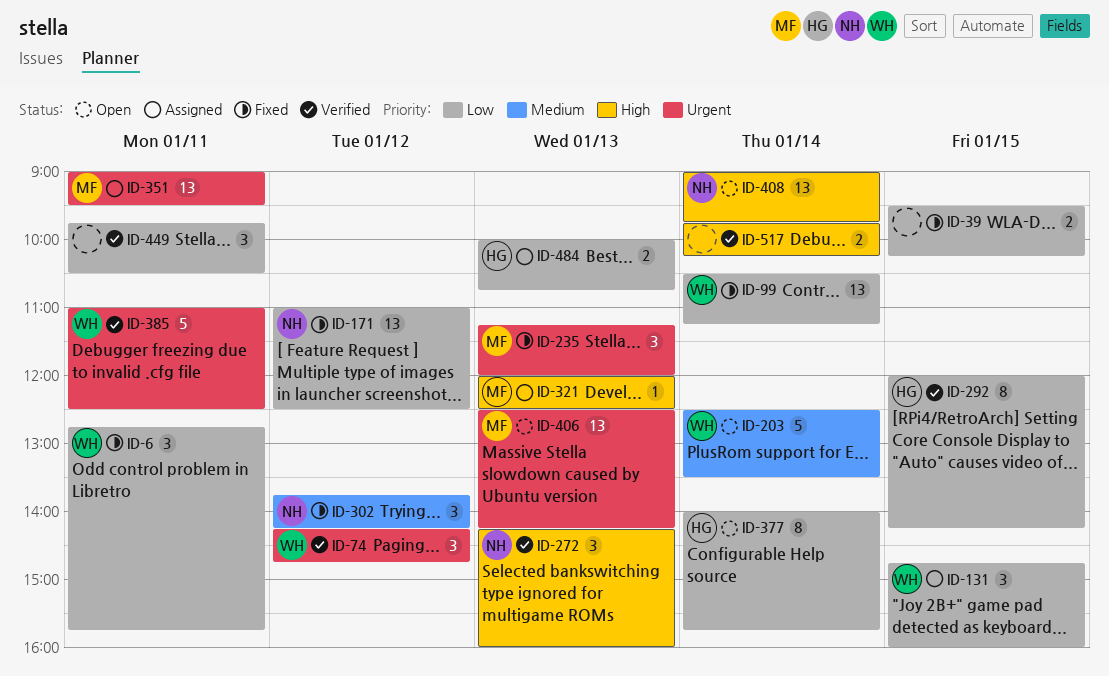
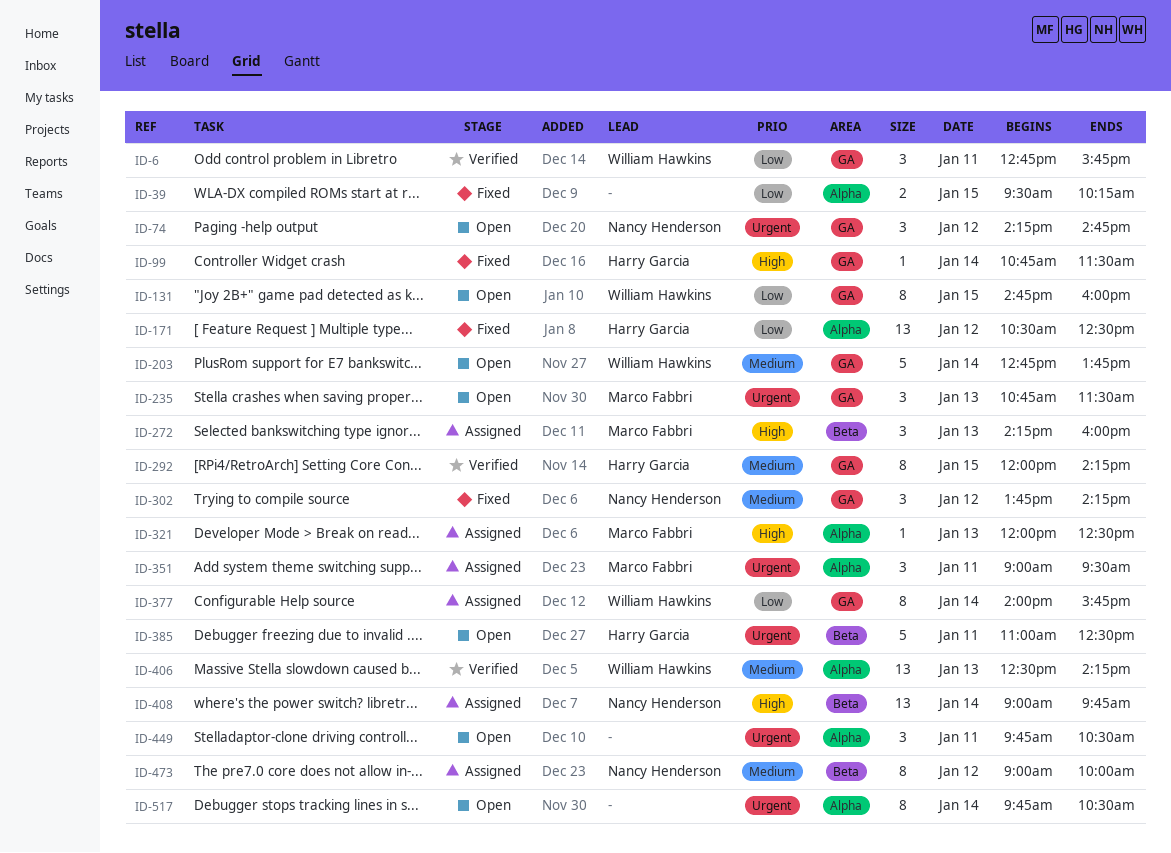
ID-6, status: Fixed -> Verified
ID-74, status: Verified -> Open
ID-74, owner: William Hawkins -> Nancy Henderson
ID-99, owner: William Hawkins -> Harry Garcia
ID-99, priority: Low -> High
ID-99, estimate: 13 -> 1
ID-99, begins: 10:30 -> 10:45
ID-99, ends: 11:15 -> 11:30
ID-131, status: Assigned -> Open
ID-131, estimate: 3 -> 8
ID-171, owner: Nancy Henderson -> Harry Garcia
ID-171, begins: 11:00 -> 10:30
ID-203, begins: 12:30 -> 12:45
ID-203, ends: 13:30 -> 13:45
ID-235, status: Fixed -> Open
ID-235, begins: 11:15 -> 10:45
ID-235, ends: 12:00 -> 11:30
ID-272, status: Verified -> Assigned
ID-272, owner: Nancy Henderson -> Marco Fabbri
ID-292, priority: Low -> Medium
ID-351, estimate: 13 -> 3
ID-377, status: Open -> Assigned
ID-377, owner: Harry Garcia -> William Hawkins
ID-385, status: Verified -> Open
ID-385, owner: William Hawkins -> Harry Garcia
ID-406, status: Open -> Verified
ID-406, owner: Marco Fabbri -> William Hawkins
ID-406, priority: Urgent -> Medium
ID-408, status: Open -> Assigned
ID-449, status: Verified -> Open
ID-449, priority: Low -> Urgent
ID-473: none -> present
ID-484: present -> none
ID-517, status: Verified -> Open
ID-517, priority: High -> Urgent
ID-517, estimate: 2 -> 8
ID-517, ends: 10:15 -> 10:30

